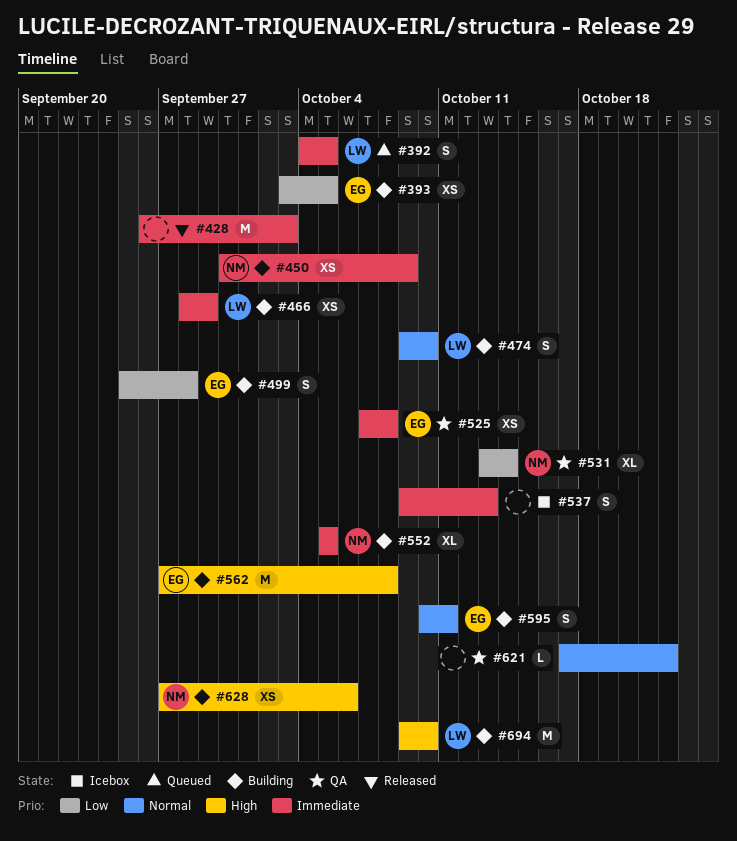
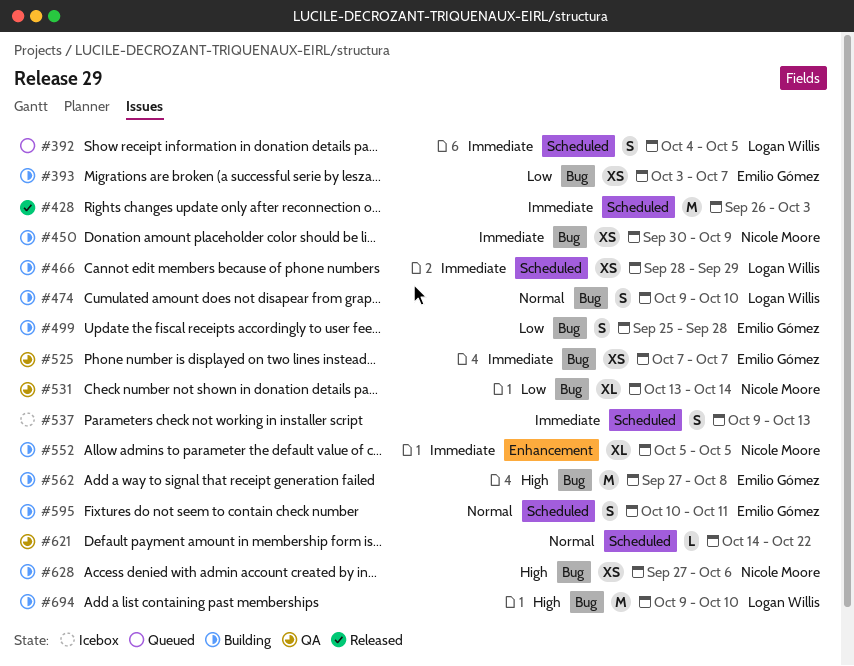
#393, due: Oct 5 -> Oct 7
#525, due: Oct 8 -> Oct 7
#621, start: Oct 17 -> Oct 14

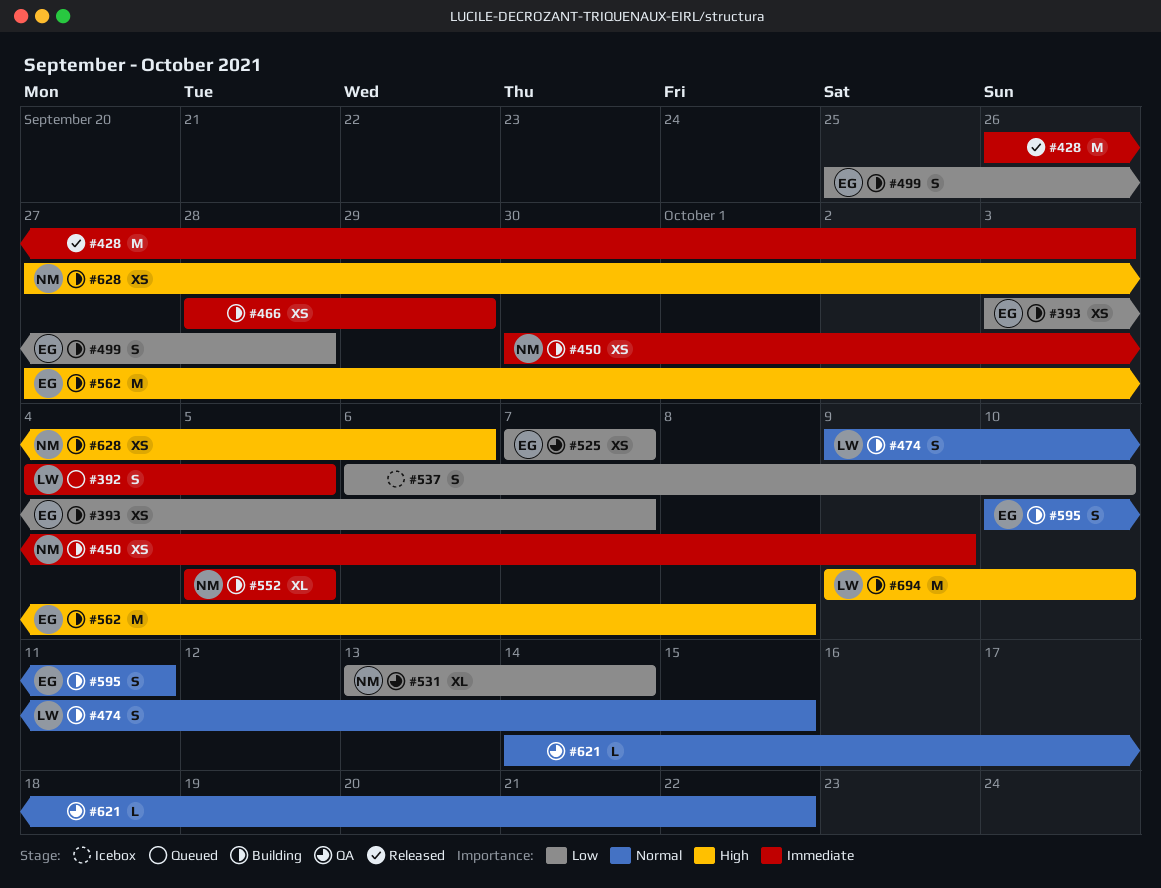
#466, owner: Logan Willis -> none
#474, due: Oct 10 -> Oct 15
#525, priority: Immediate -> Low
#537, priority: Immediate -> Low
#537, start: Oct 9 -> Oct 6
#537, due: Oct 13 -> Oct 10

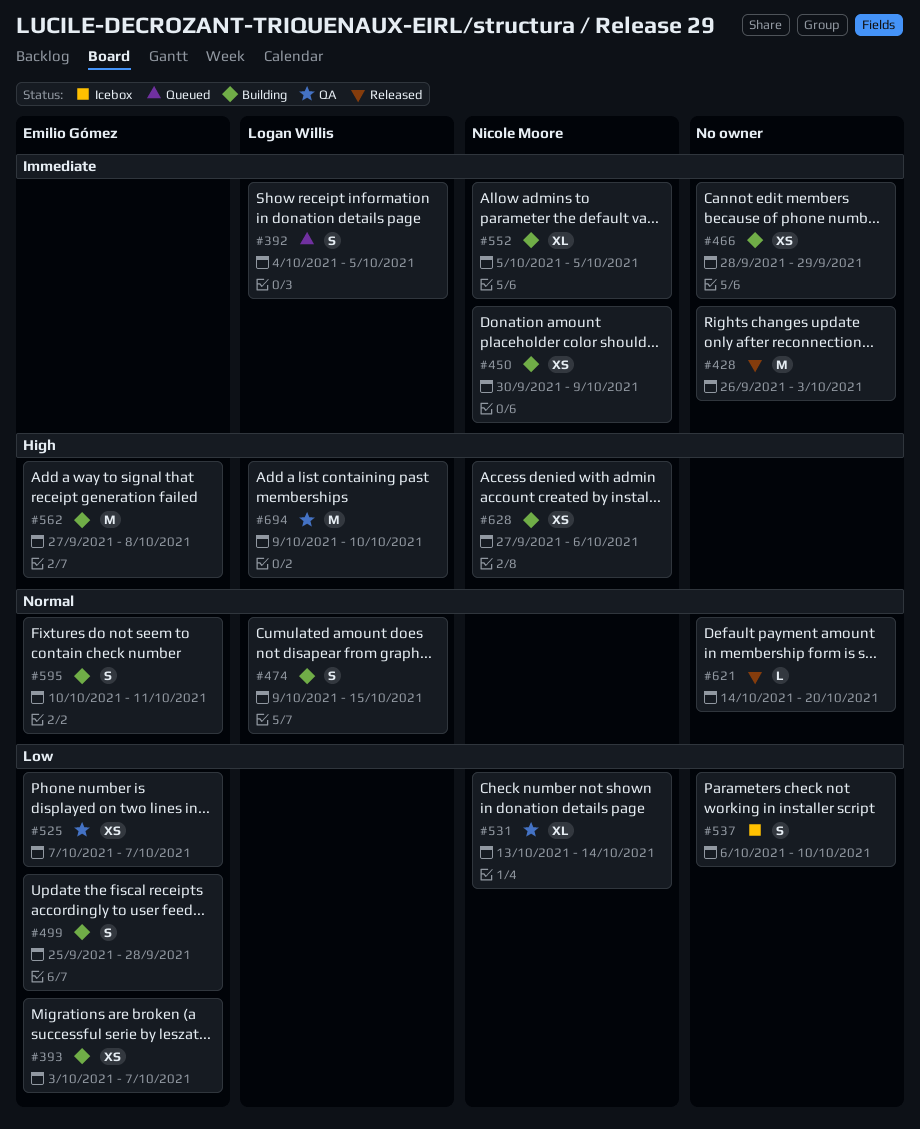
#621, status: QA -> Released
#621, due: Oct 22 -> Oct 20
#694, status: Building -> QA

